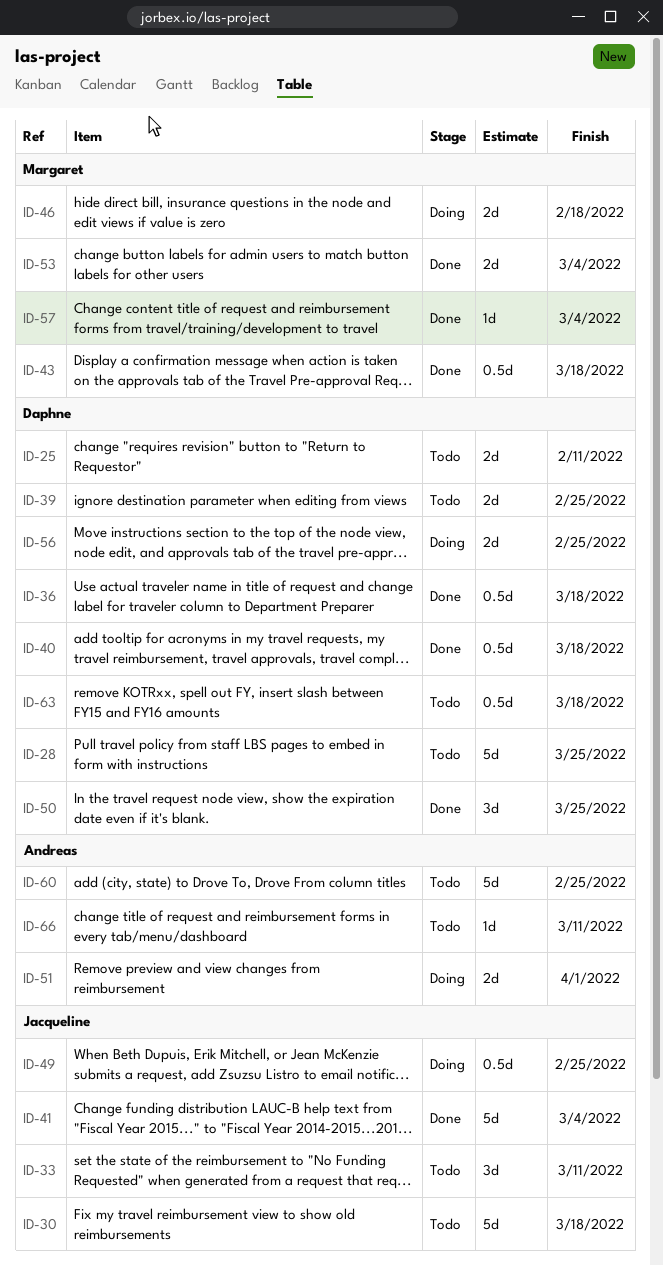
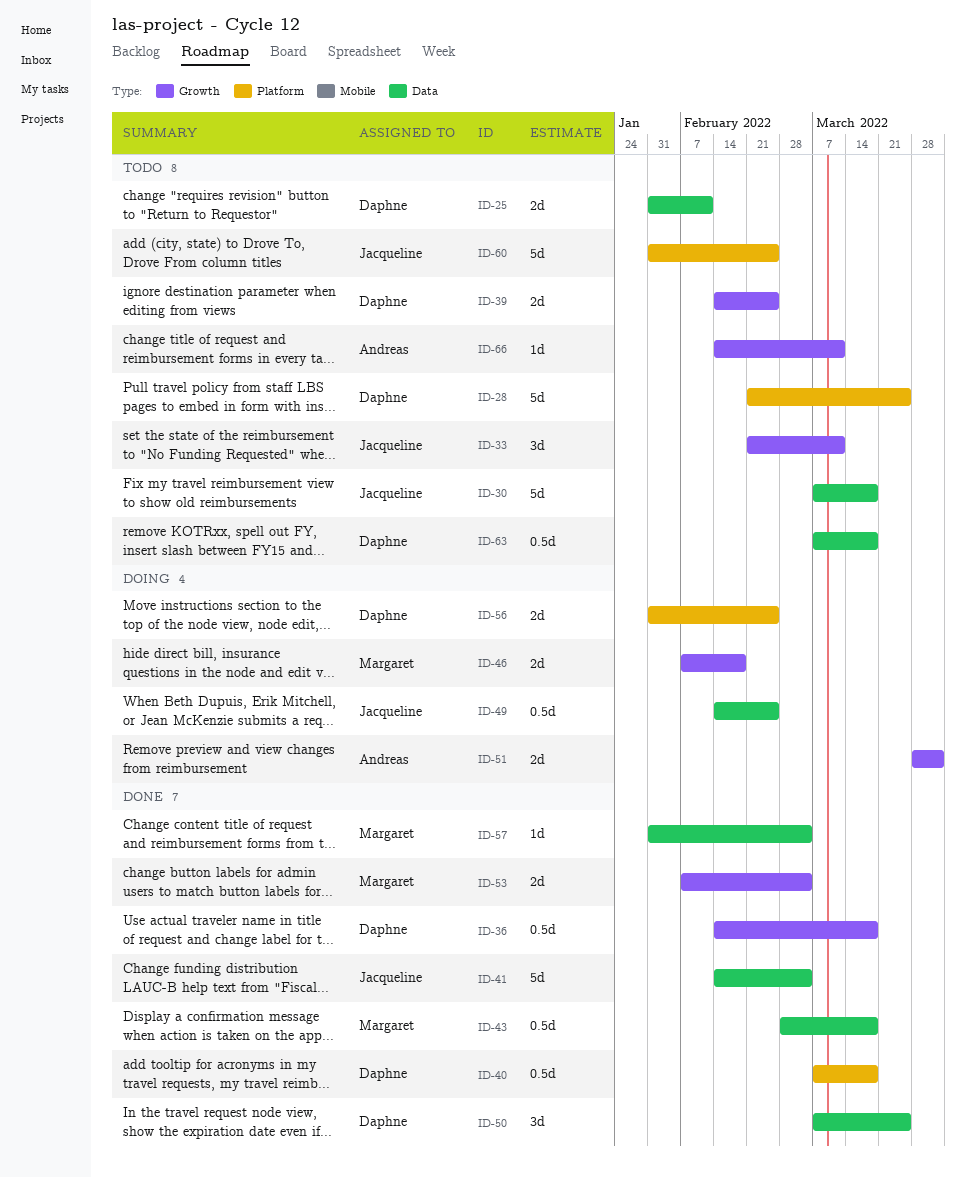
ID-60, owner: Andreas -> Jacqueline

